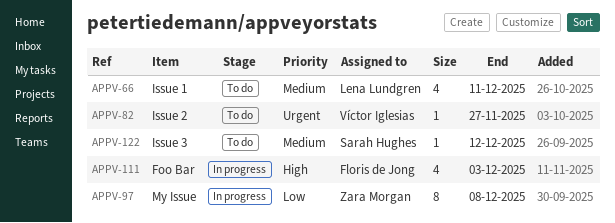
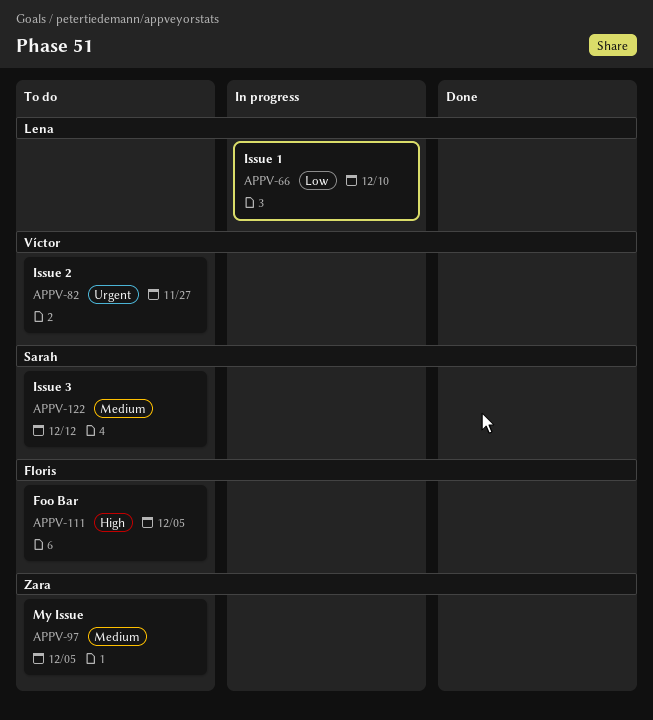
APPV-66, status: To do -> In progress
APPV-66, priority: Medium -> Low
APPV-66, due: Dec 11 -> Dec 10
APPV-97, status: In progress -> To do
APPV-97, priority: Low -> Medium
APPV-97, due: Dec 8 -> Dec 5
APPV-111, status: In progress -> To do
APPV-111, due: Dec 3 -> Dec 5

